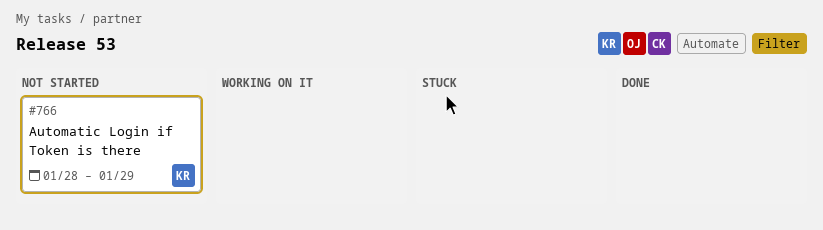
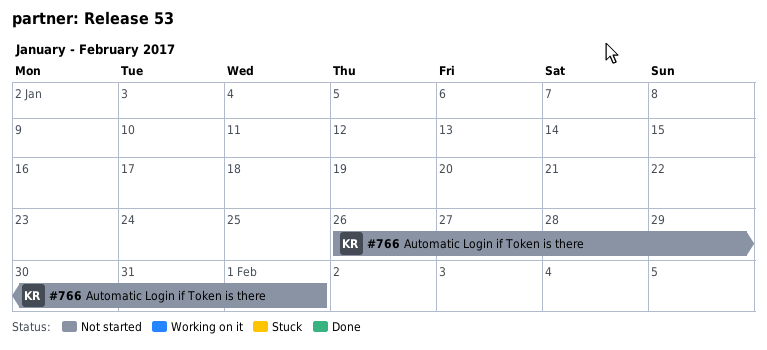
#766, start: Jan 28 -> Jan 26
#766, due: Jan 29 -> Feb 1

